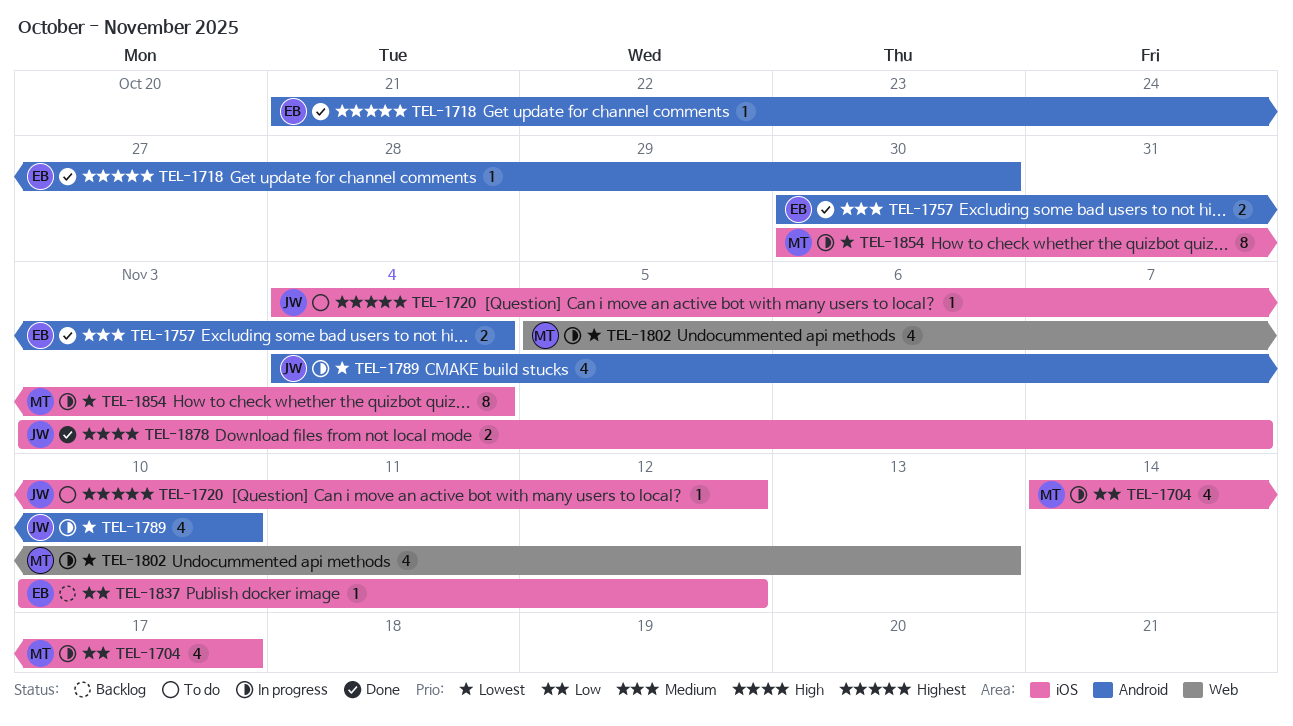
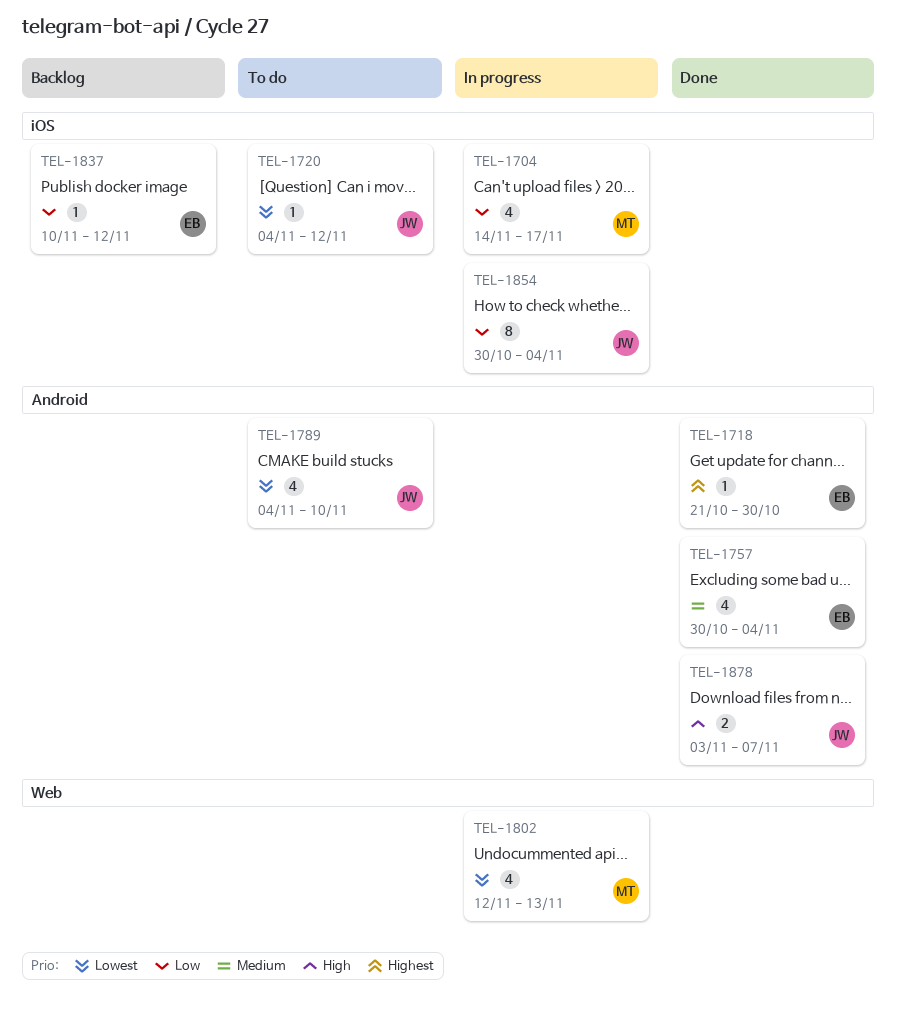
TEL-1720, priority: Highest -> Lowest
TEL-1757, estimate: 2 -> 4
TEL-1789, status: In progress -> To do
TEL-1802, start: Nov 5 -> Nov 12
TEL-1854, owner: MT -> JW
TEL-1854, priority: Lowest -> Low
TEL-1878, label: iOS -> Android

